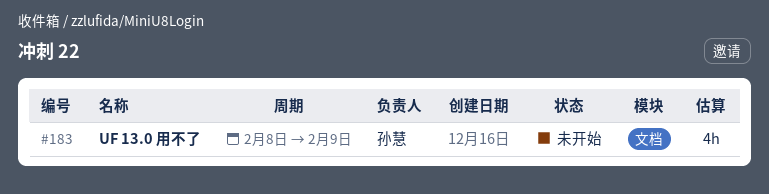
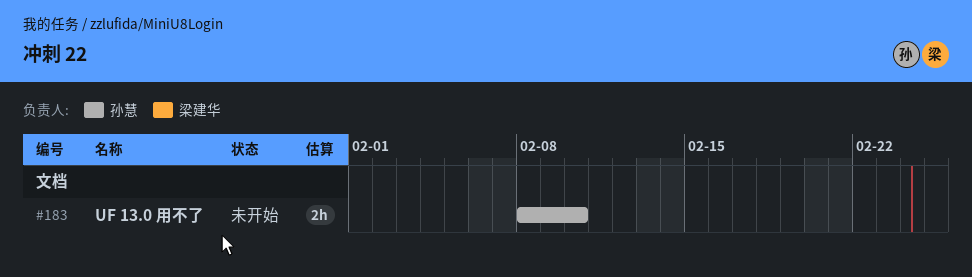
#183, estimate: 4h -> 2h
#183, due: Feb 9 -> Feb 10

